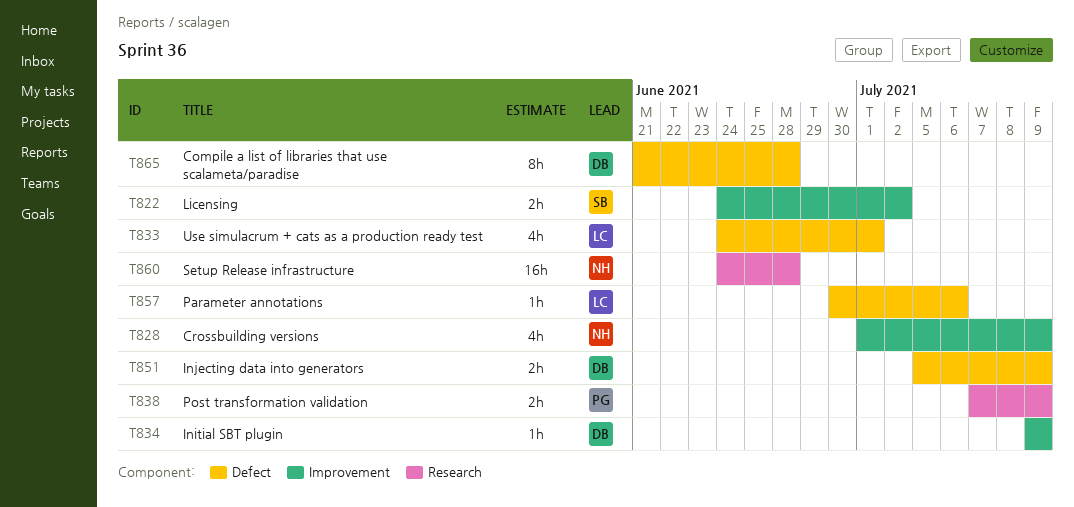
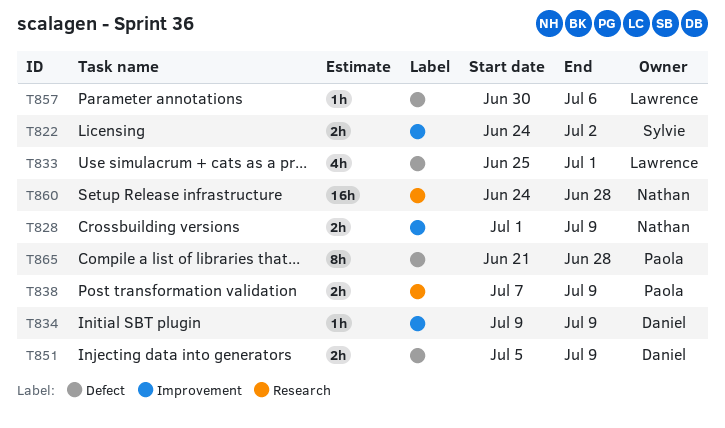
T828, estimate: 4h -> 2h
T833, start: Jun 24 -> Jun 25
T865, owner: Daniel -> Paola

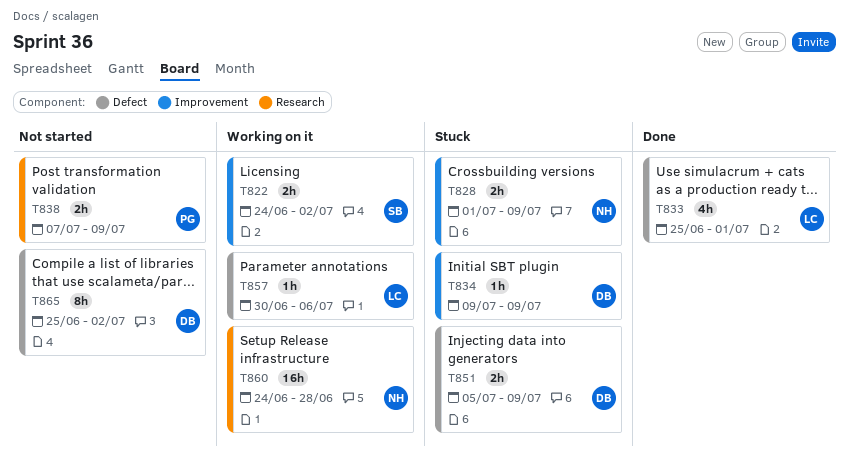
T865, owner: Paola -> Daniel
T865, start: Jun 21 -> Jun 25
T865, due: Jun 28 -> Jul 2

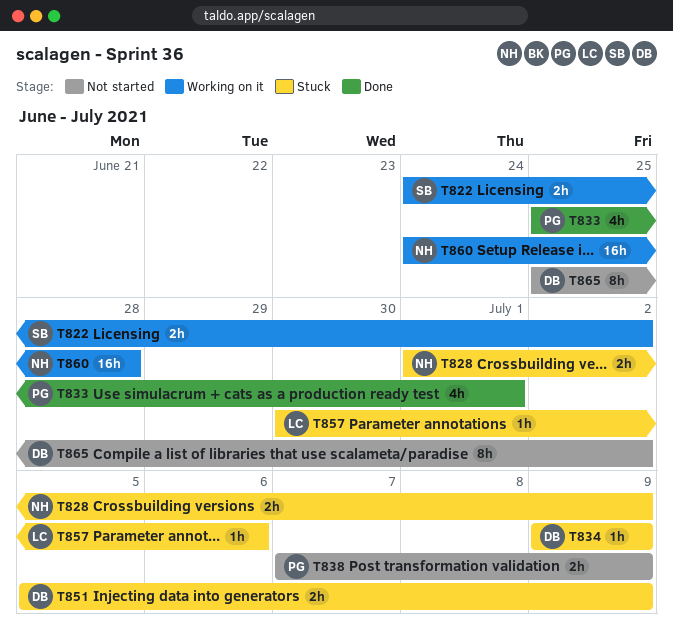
T833, owner: LC -> PG
T857, status: Working on it -> Stuck

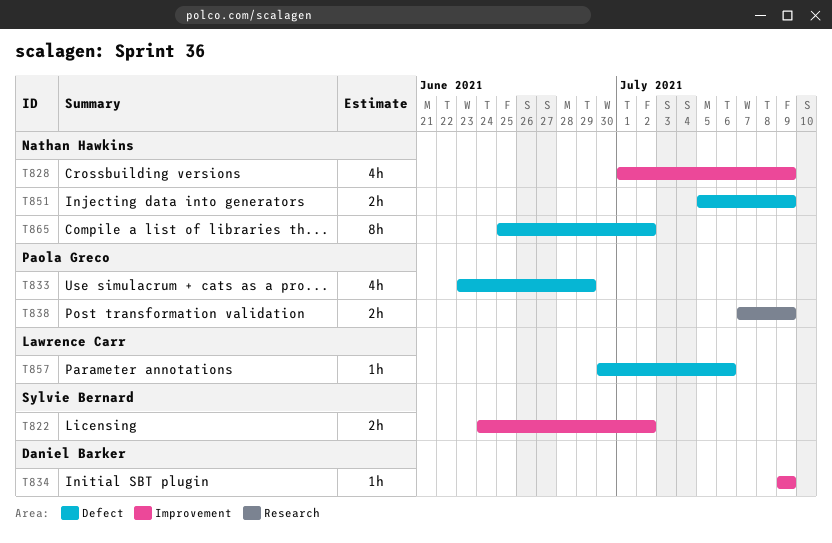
T828, estimate: 2h -> 4h
T833, start: Jun 25 -> Jun 23
T833, due: Jul 1 -> Jun 29
T851, owner: Daniel Barker -> Nathan Hawkins
T860: present -> none
T865, owner: Daniel Barker -> Nathan Hawkins

